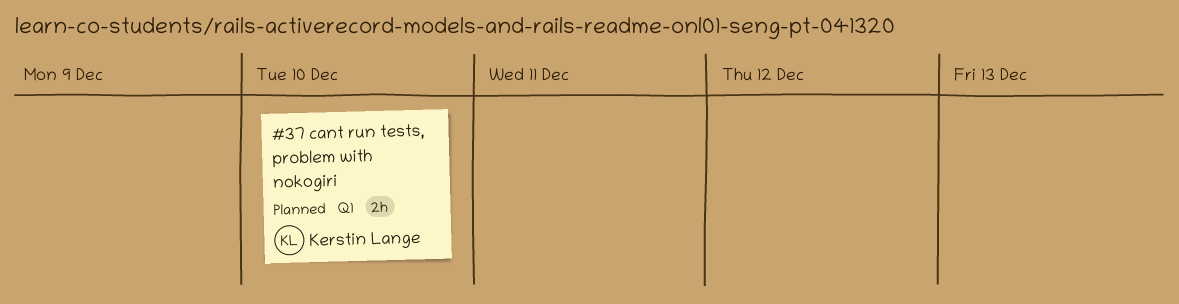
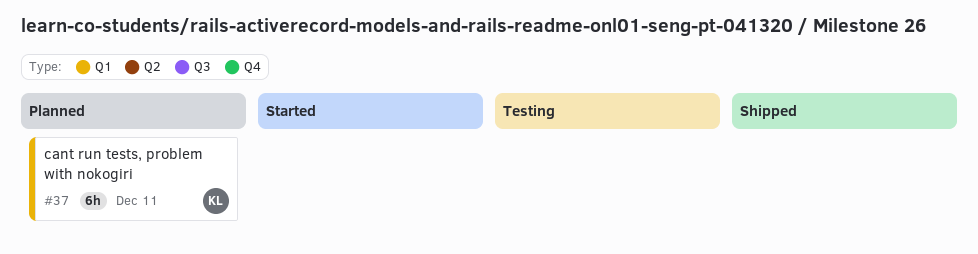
#37, estimate: 2h -> 6h
#37, due: Dec 10 -> Dec 11

